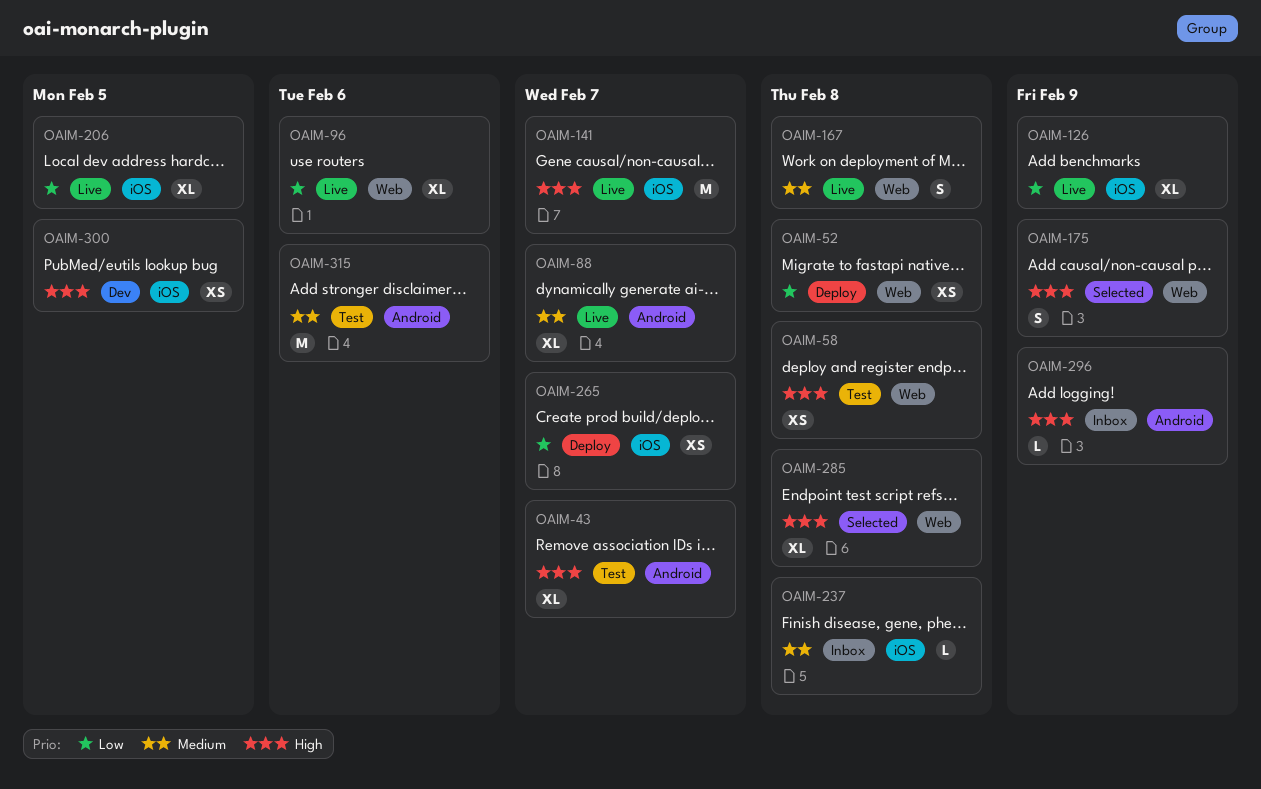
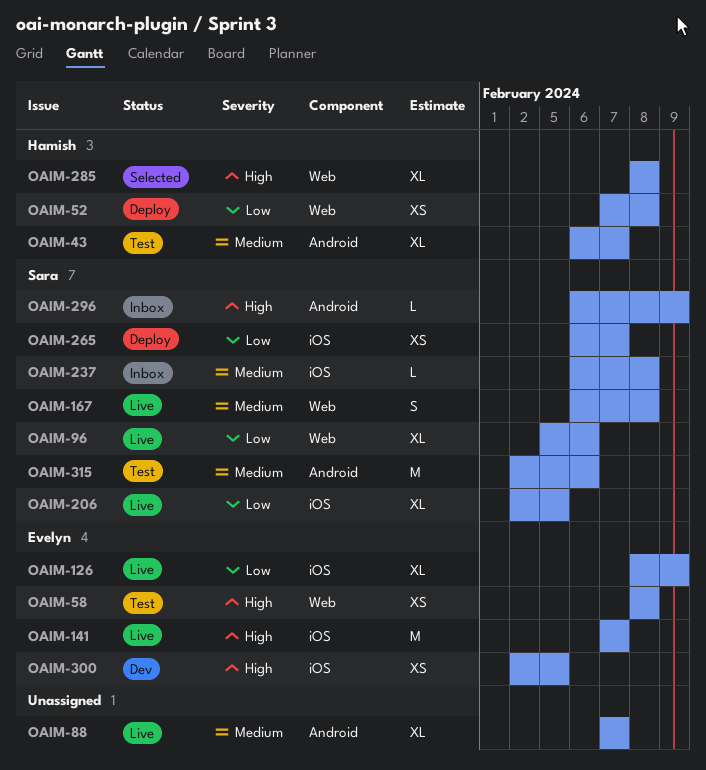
OAIM-43, priority: High -> Medium
OAIM-175: present -> none

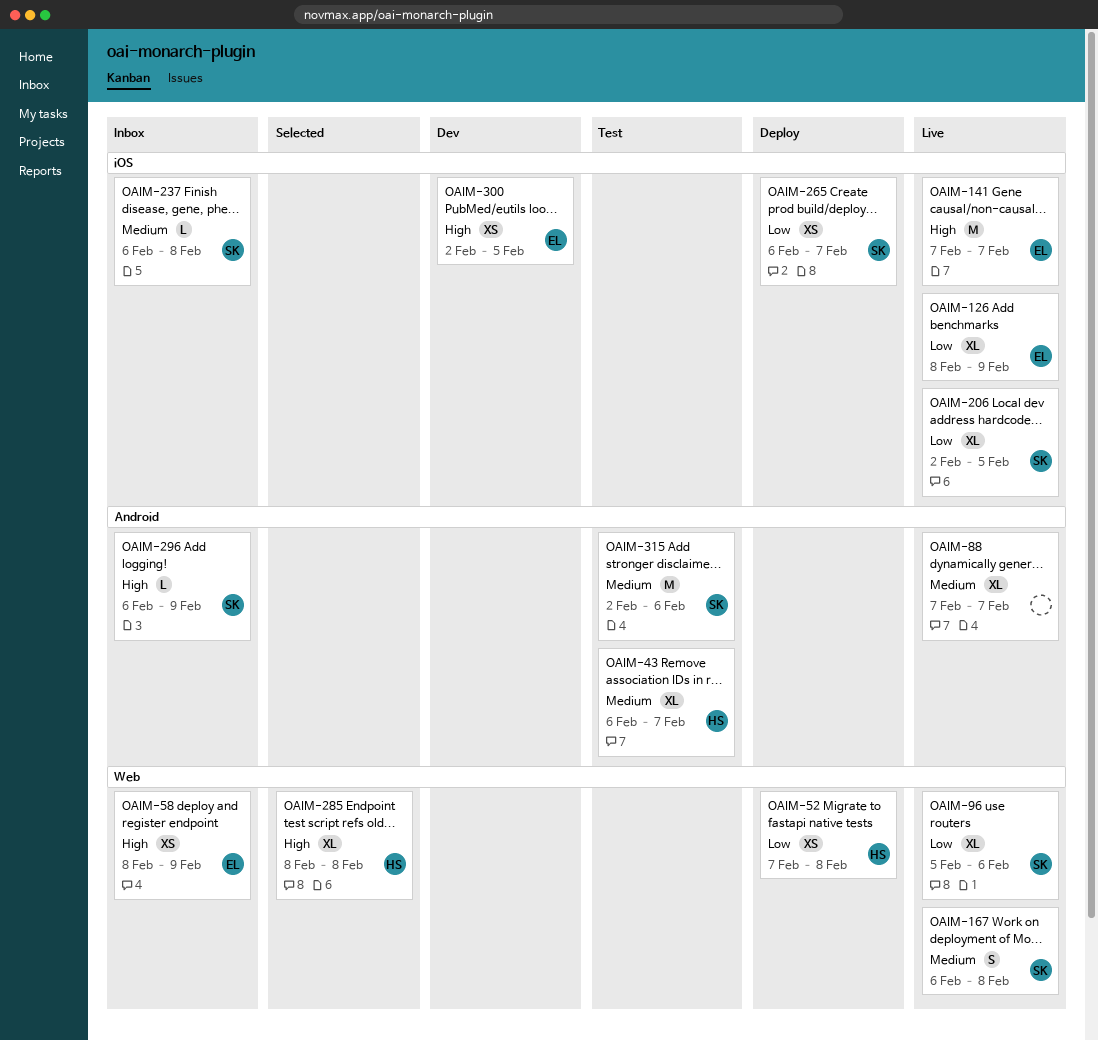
OAIM-58, status: Test -> Inbox
OAIM-58, due: Feb 8 -> Feb 9

